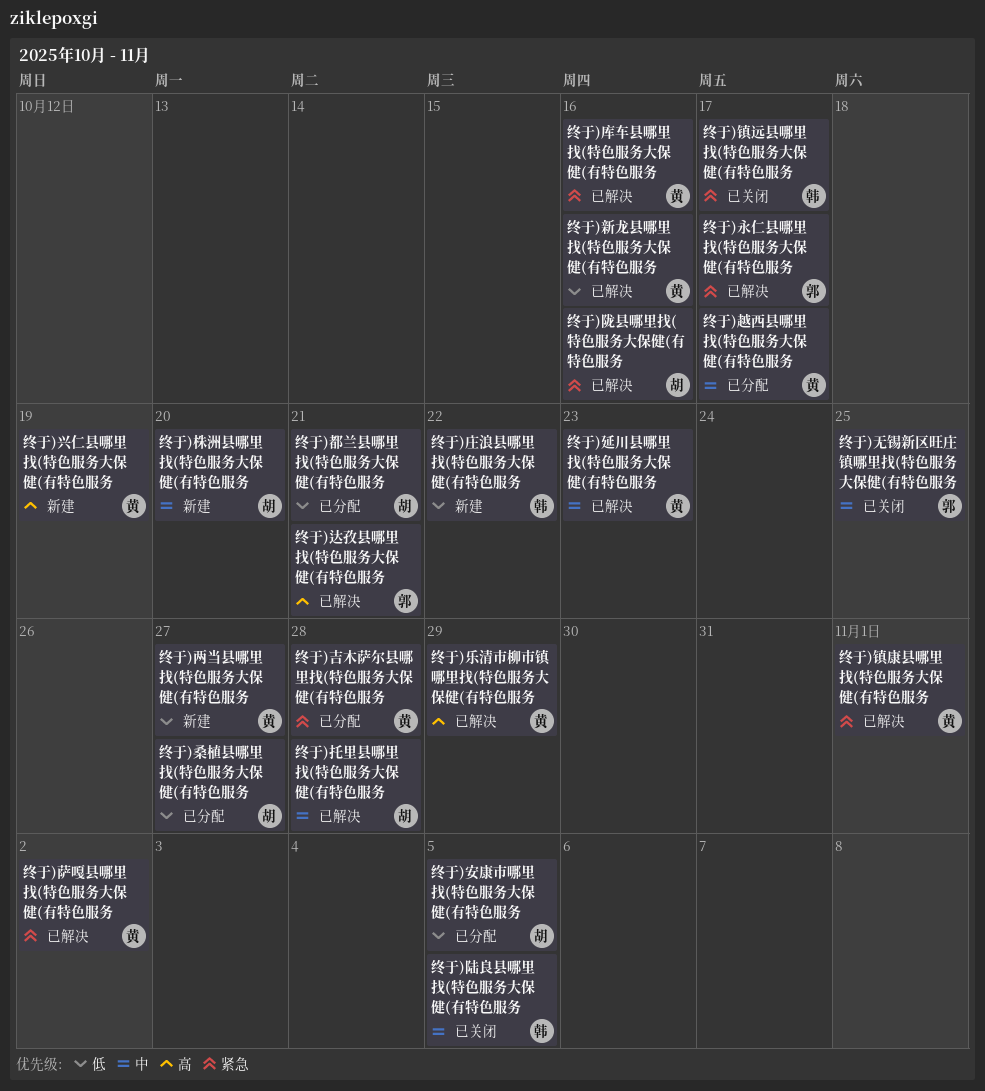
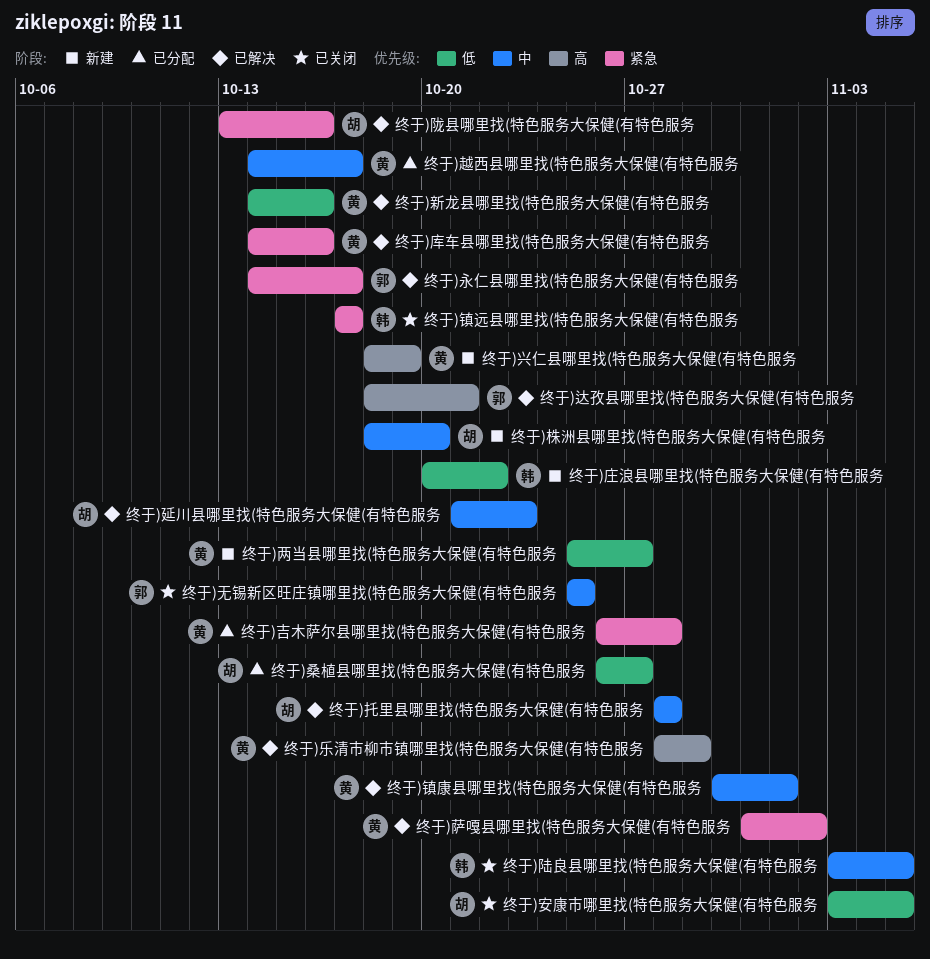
终于)安康市哪里找(特色服务大保健(有特色服务, status: 已分配 -> 已关闭
终于)延川县哪里找(特色服务大保健(有特色服务, owner: 黄 -> 胡
终于)都兰县哪里找(特色服务大保健(有特色服务: present -> none
终于)镇康县哪里找(特色服务大保健(有特色服务, priority: 紧急 -> 中

